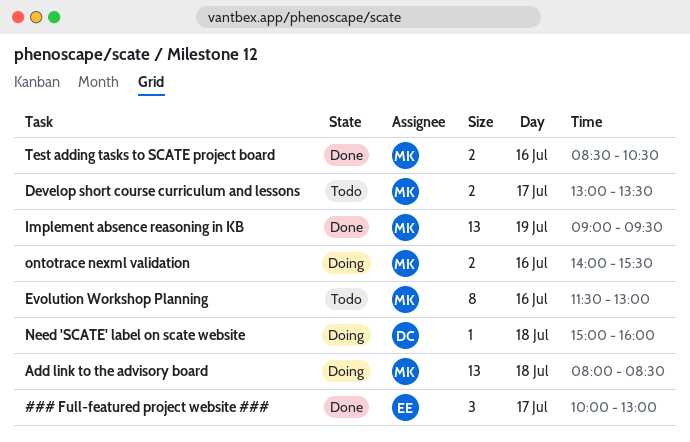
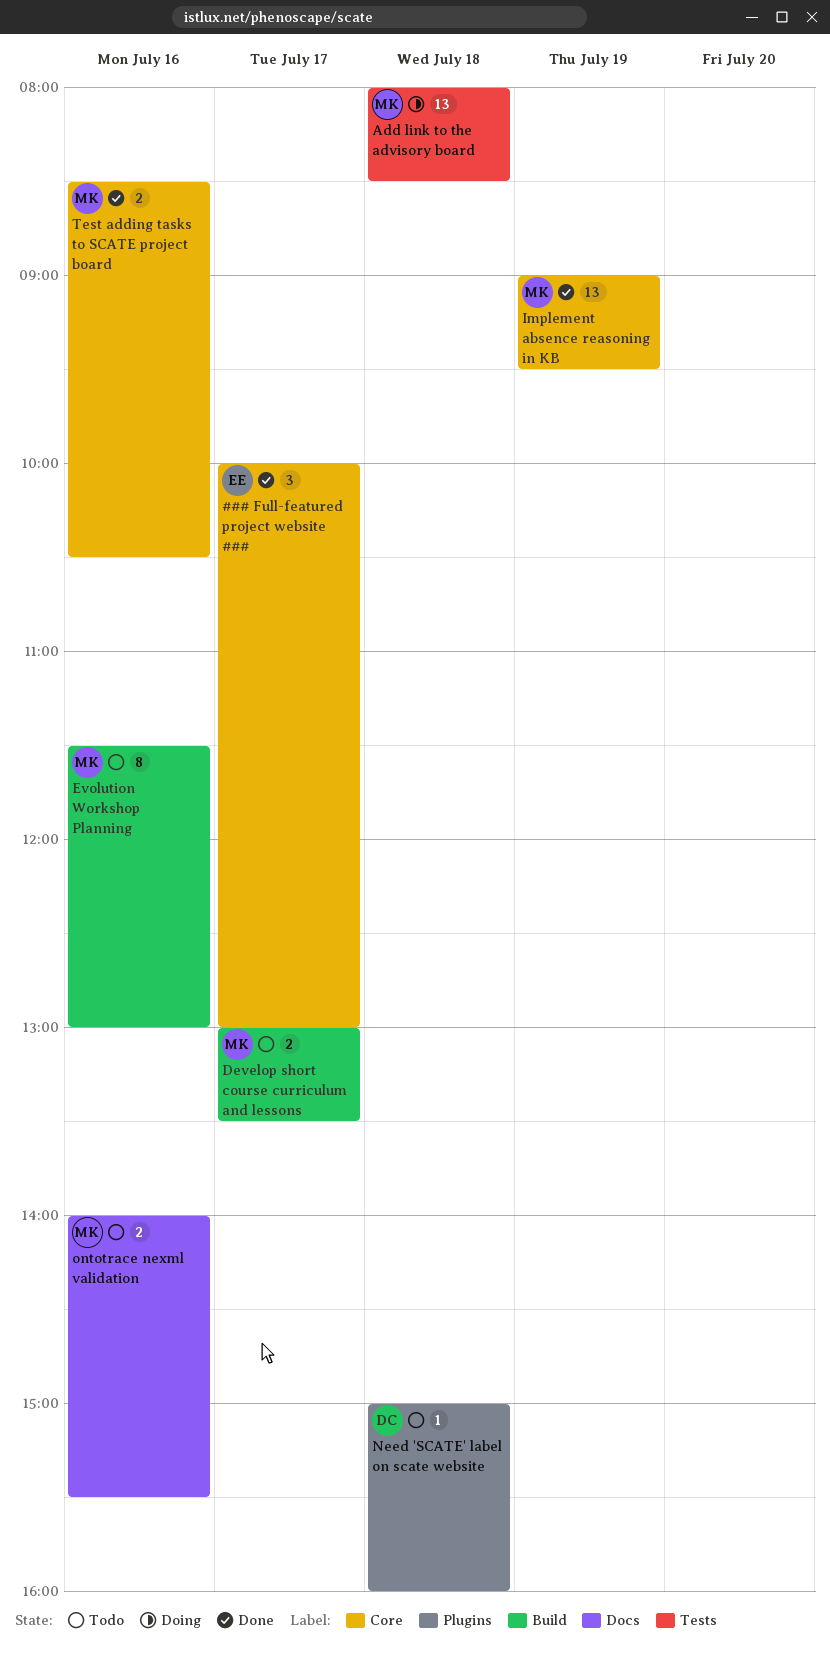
Need 'SCATE' label on scate website, status: Doing -> Todo
ontotrace nexml validation, status: Doing -> Todo

